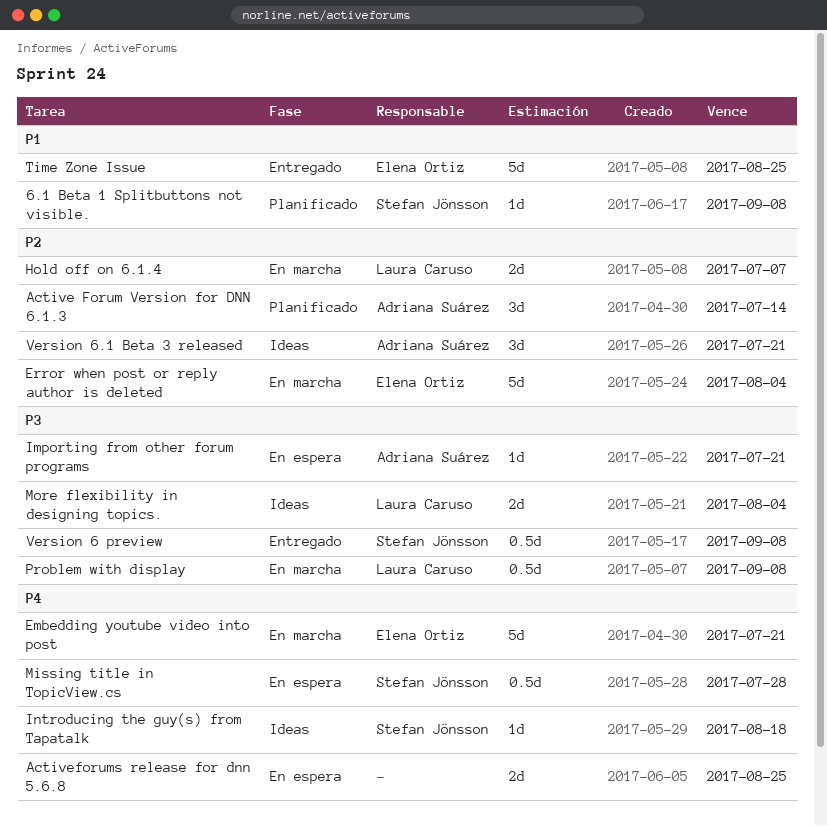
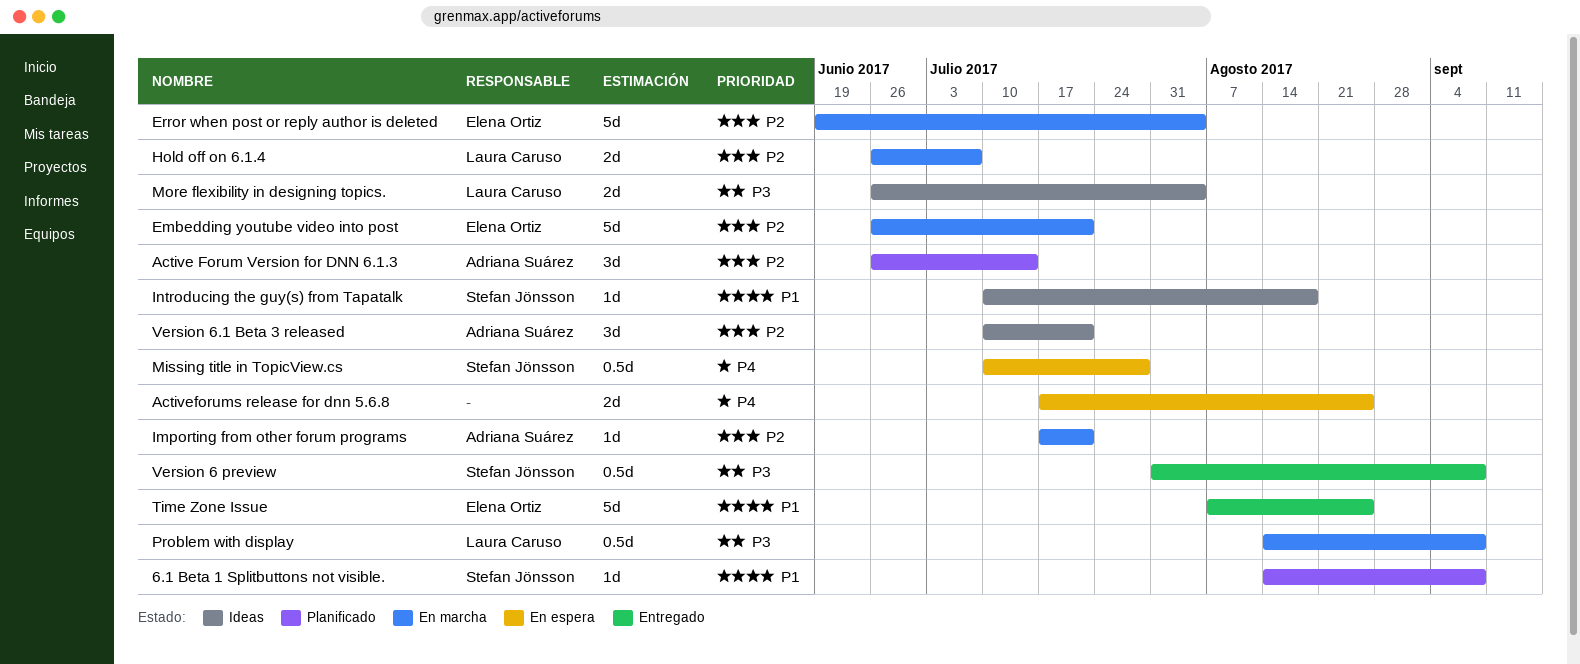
Embedding youtube video into post, priority: P4 -> P2
Importing from other forum programs, status: En espera -> En marcha
Importing from other forum programs, priority: P3 -> P2
Introducing the guy(s) from Tapatalk, priority: P4 -> P1

